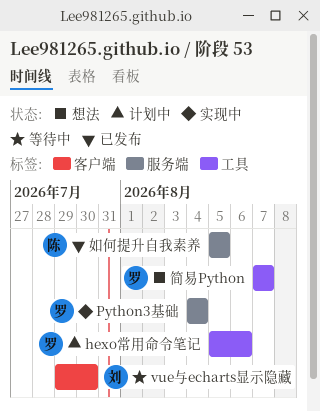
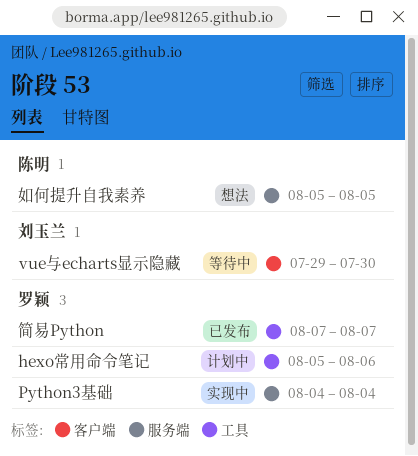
如何提升自我素养, status: 已发布 -> 想法
简易Python, status: 想法 -> 已发布

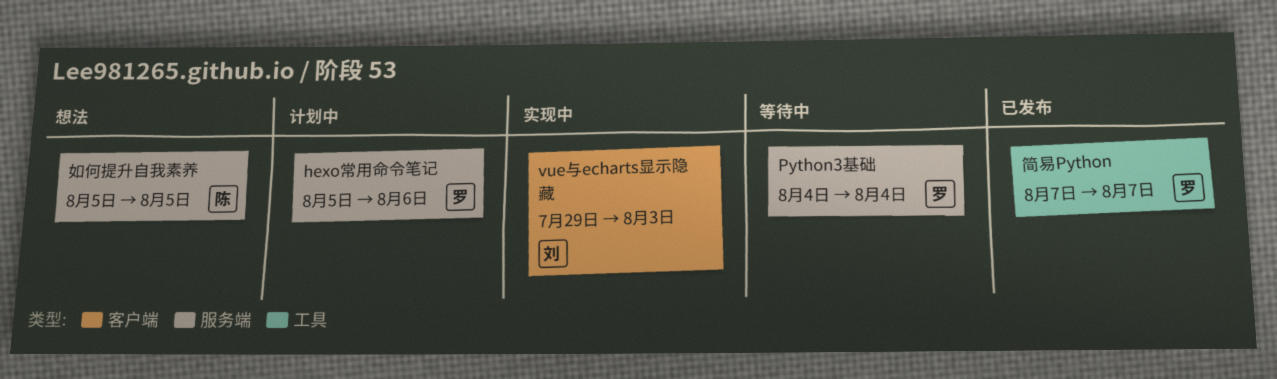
hexo常用命令笔记, label: 工具 -> 服务端
Python3基础, status: 实现中 -> 等待中
vue与echarts显示隐藏, status: 等待中 -> 实现中
vue与echarts显示隐藏, due: Jul 30 -> Aug 3

